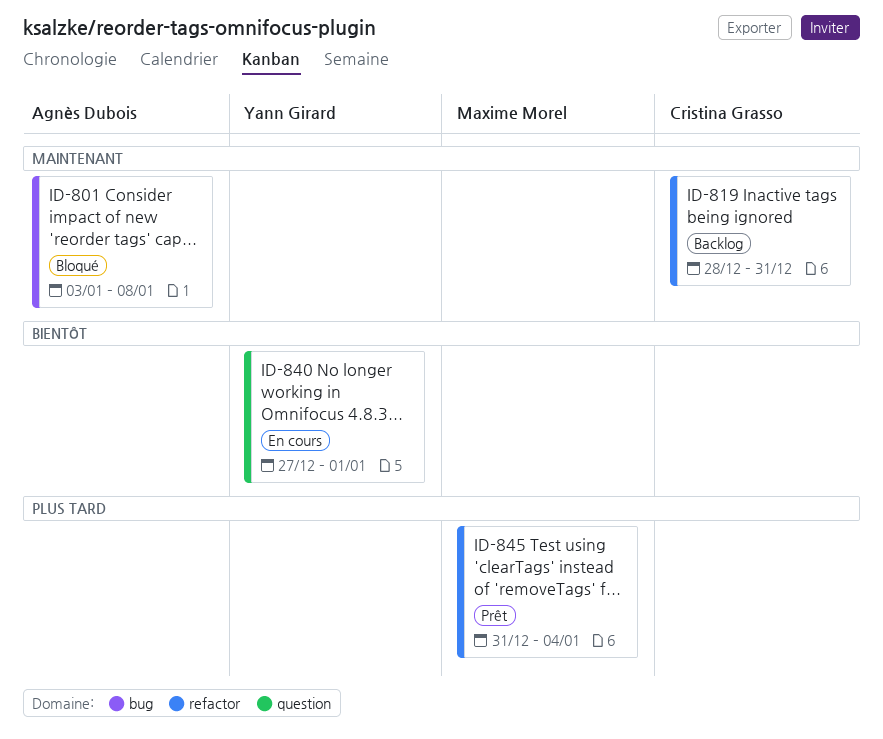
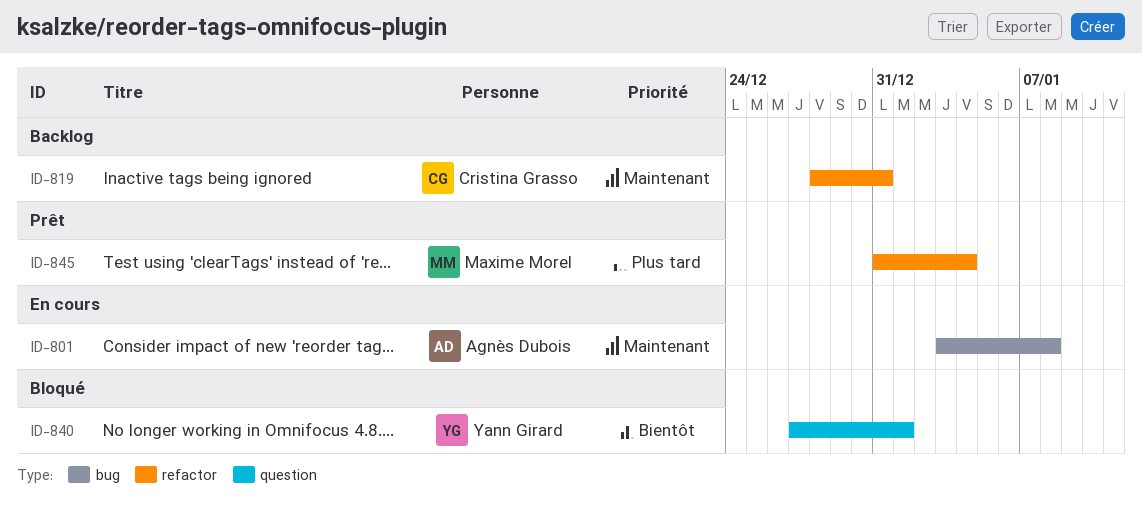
ID-801, status: Bloqué -> En cours
ID-840, status: En cours -> Bloqué

